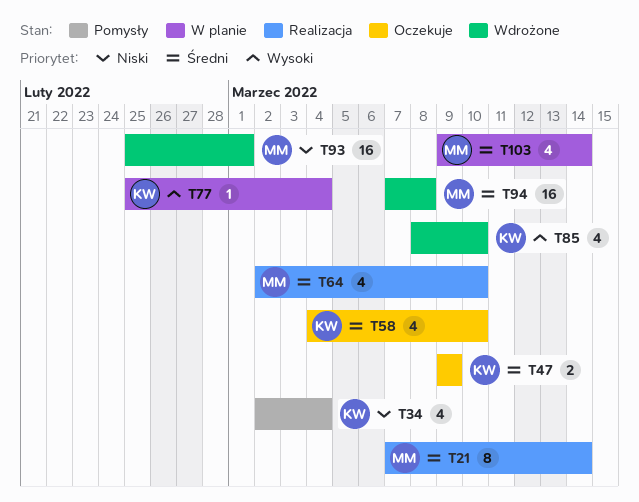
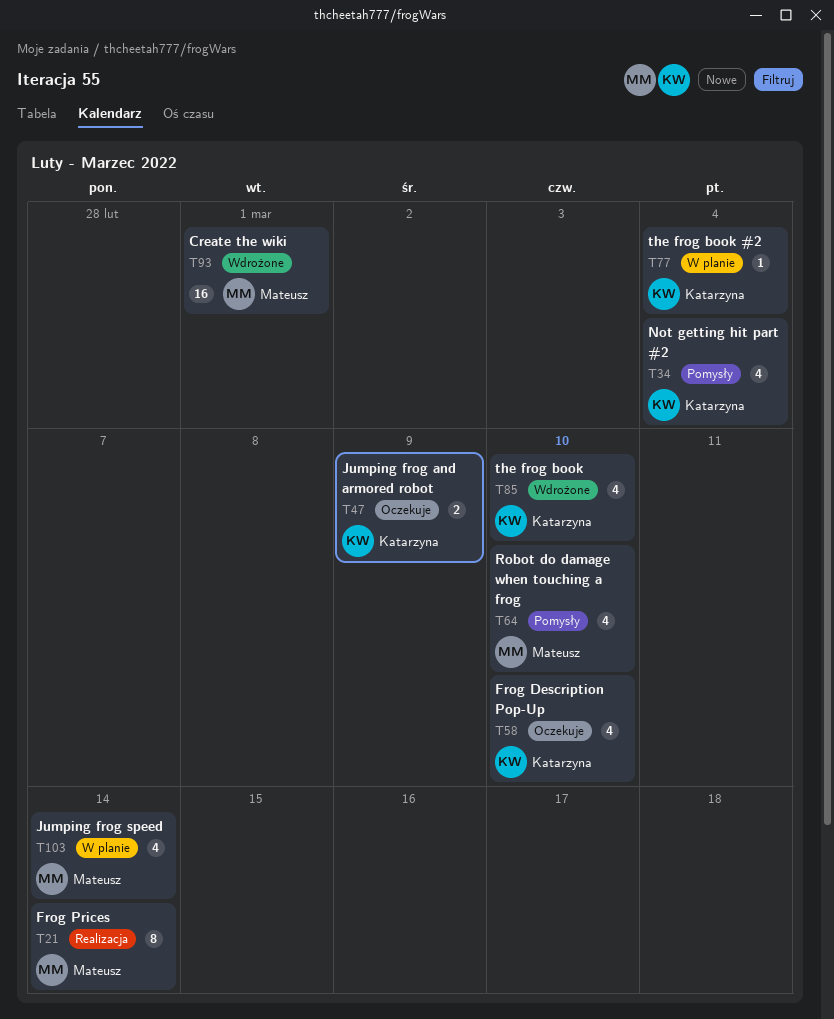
T64, status: Realizacja -> Pomysły
T94: present -> none

